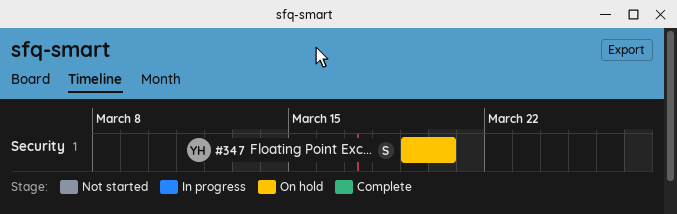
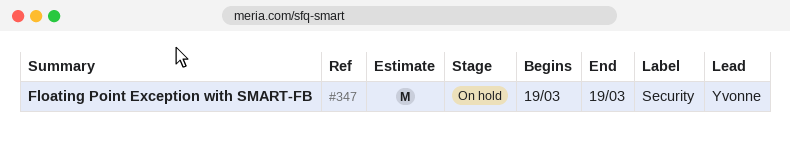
#347, estimate: S -> M
#347, due: Mar 20 -> Mar 19

